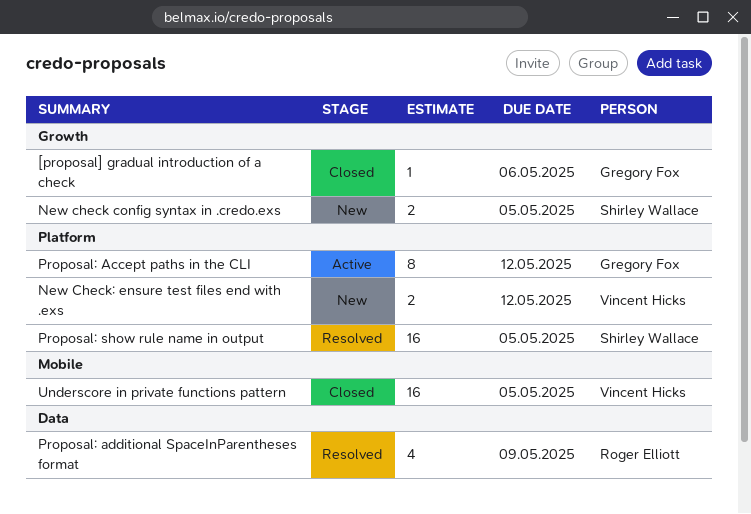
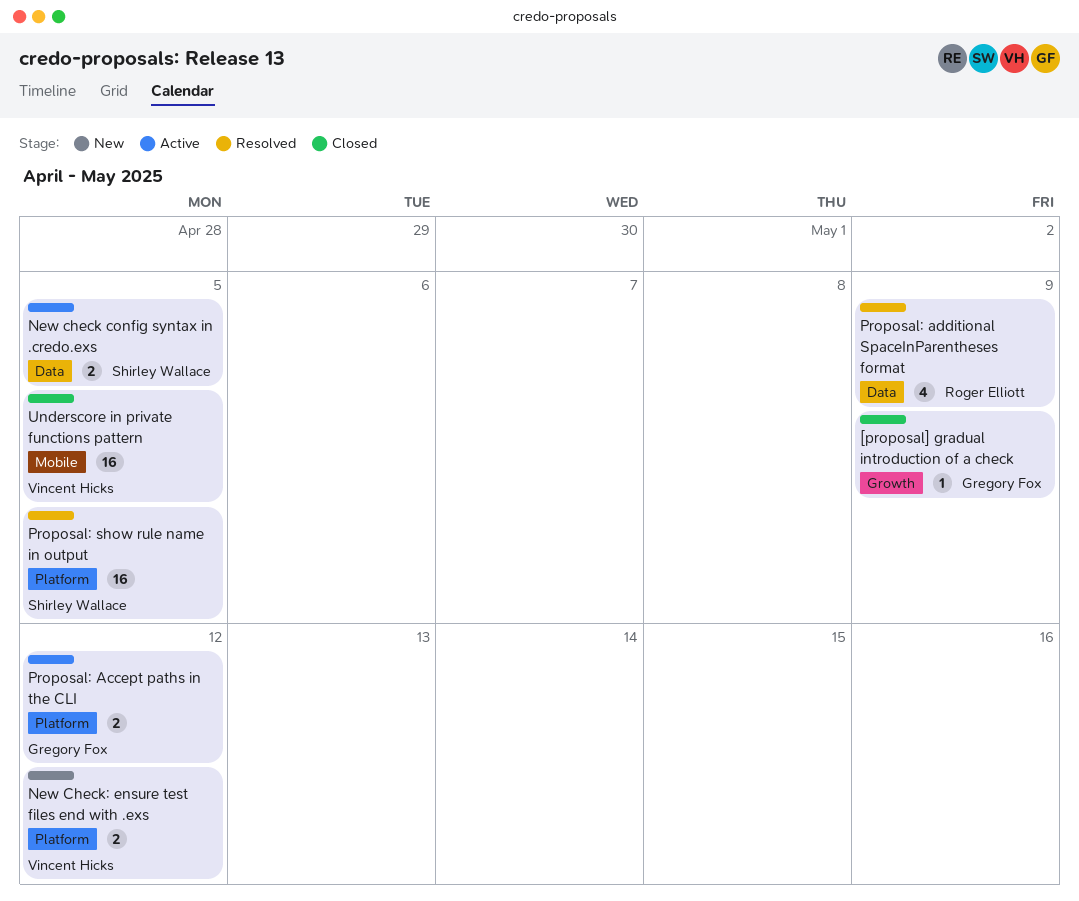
[proposal] gradual introduction of a check, due: May 6 -> May 9
New check config syntax in .credo.exs, status: New -> Active
New check config syntax in .credo.exs, label: Growth -> Data
Proposal: Accept paths in the CLI, estimate: 8 -> 2

